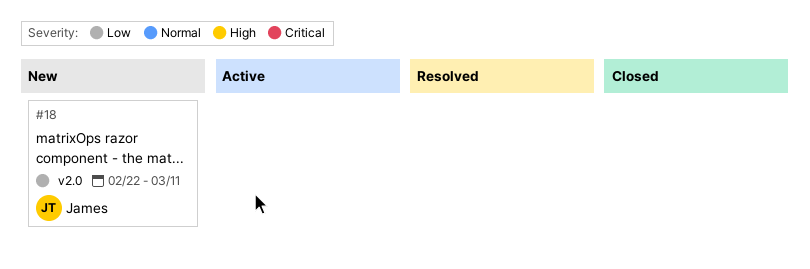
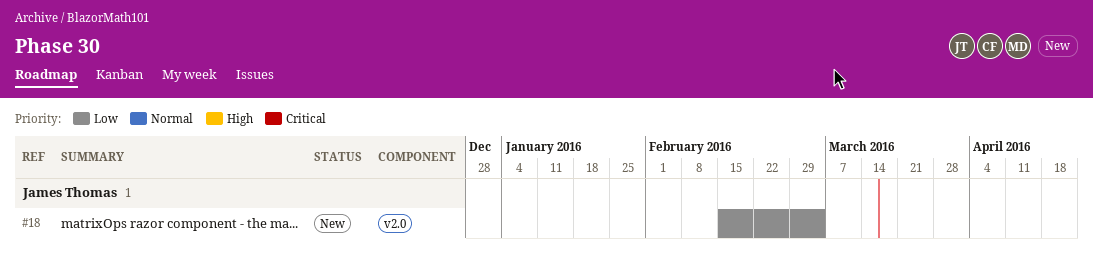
#18, start: Feb 22 -> Feb 15
#18, due: Mar 11 -> Mar 4

